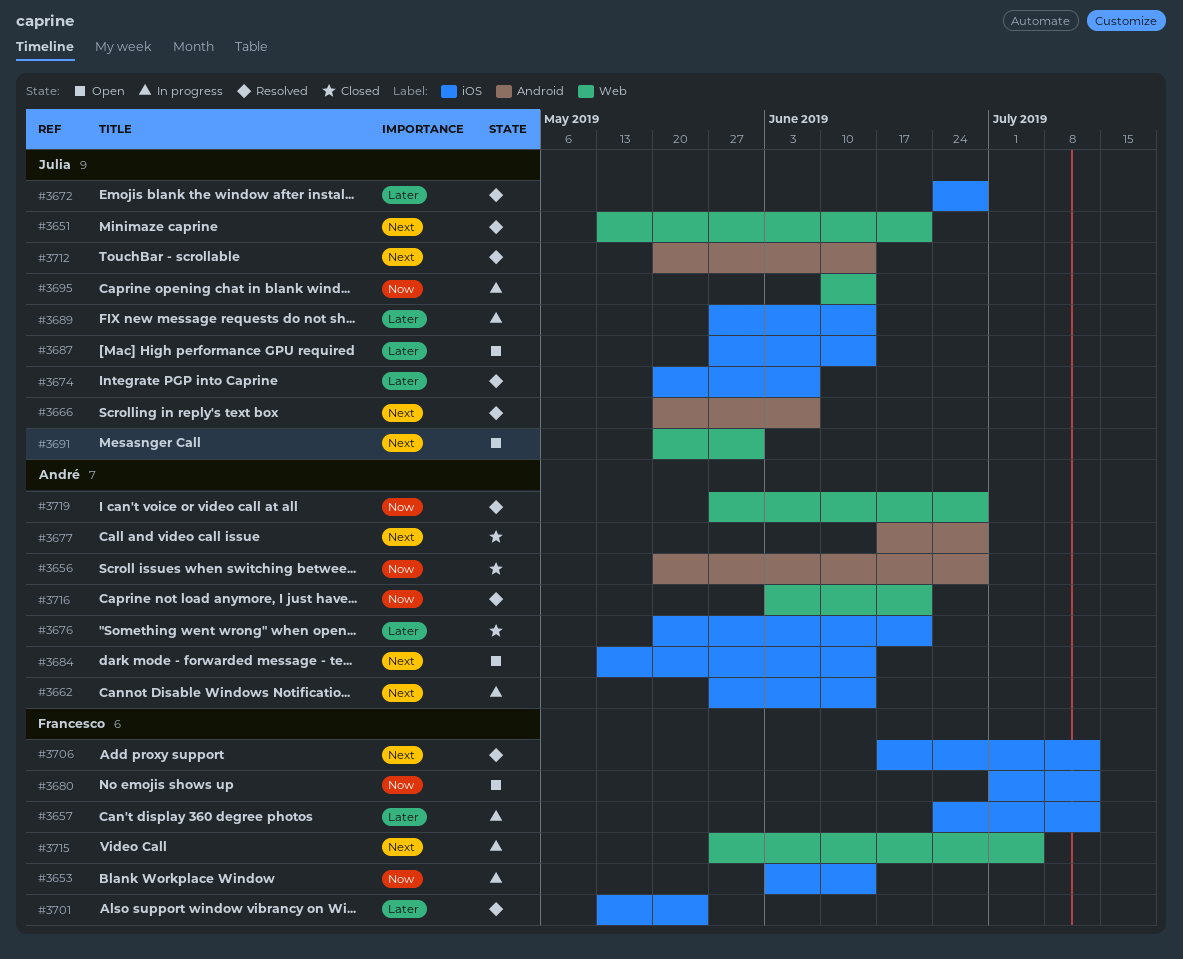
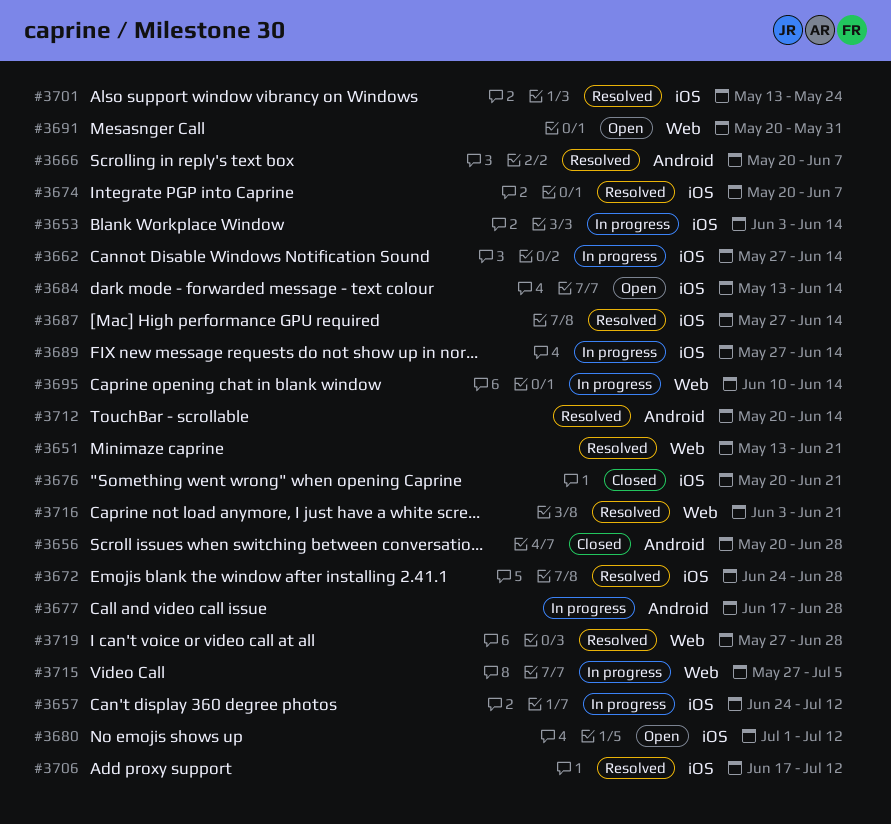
#3677, status: Closed -> In progress
#3687, status: Open -> Resolved

